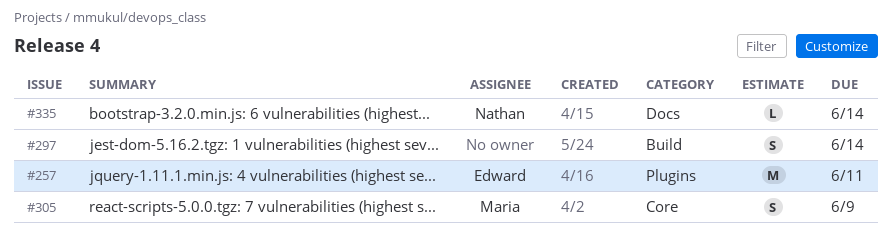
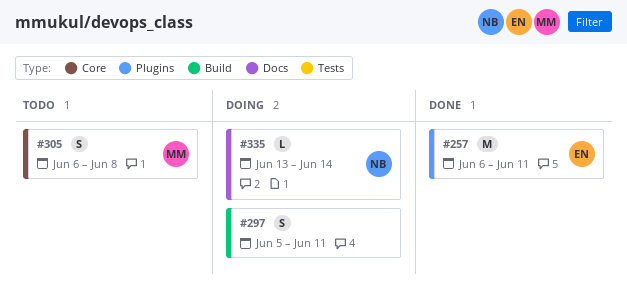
#297, due: Jun 14 -> Jun 11
#305, due: Jun 9 -> Jun 8

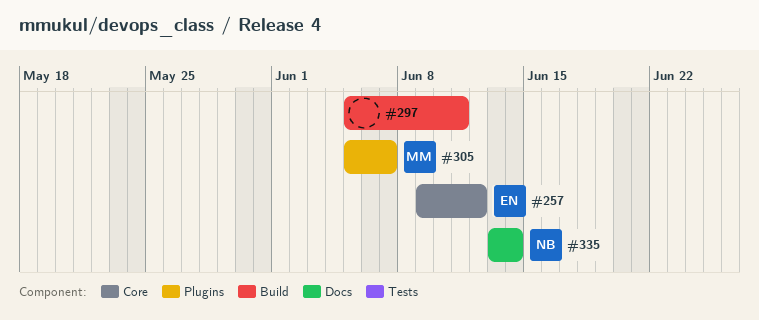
#257, label: Plugins -> Core
#257, start: Jun 6 -> Jun 9
#257, due: Jun 11 -> Jun 12
#305, label: Core -> Plugins
#305, start: Jun 6 -> Jun 5
#305, due: Jun 8 -> Jun 7

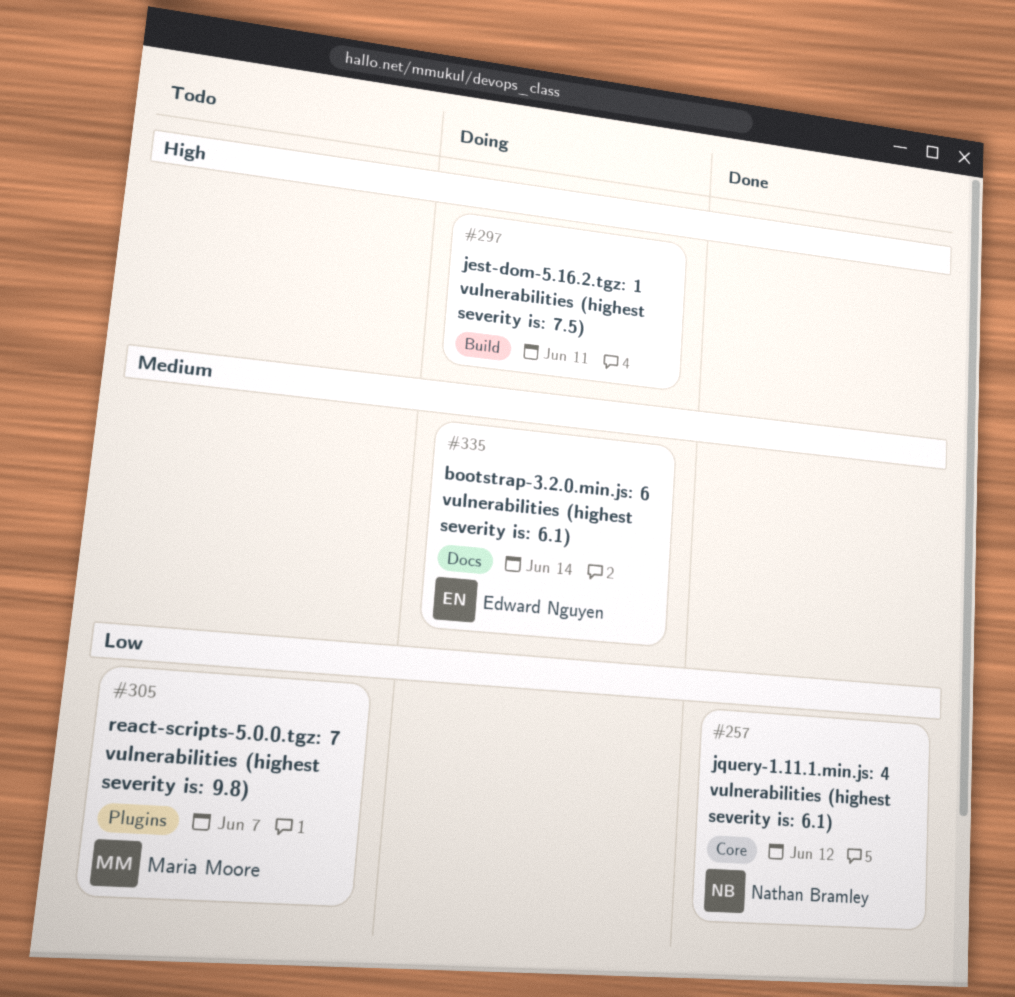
#257, owner: Edward Nguyen -> Nathan Bramley
#335, owner: Nathan Bramley -> Edward Nguyen

